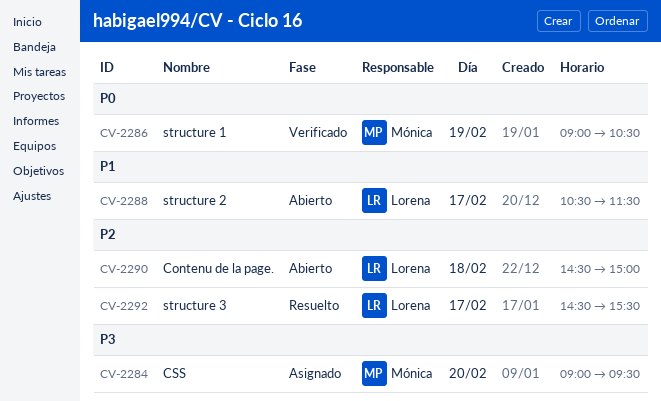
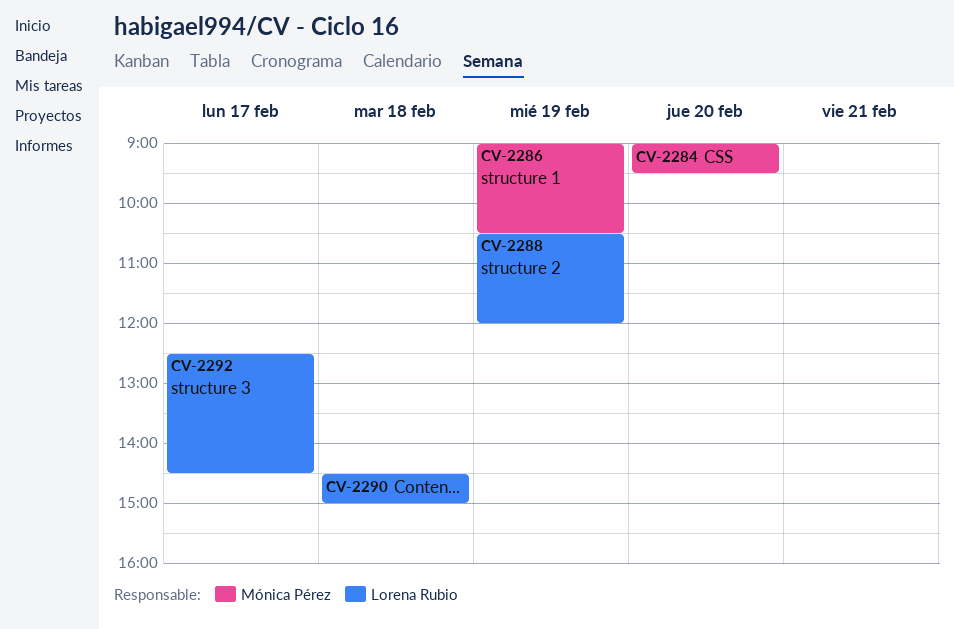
CV-2288, day: Feb 17 -> Feb 19
CV-2288, ends: 11:30 -> 12:00
CV-2292, begins: 14:30 -> 12:30
CV-2292, ends: 15:30 -> 14:30

